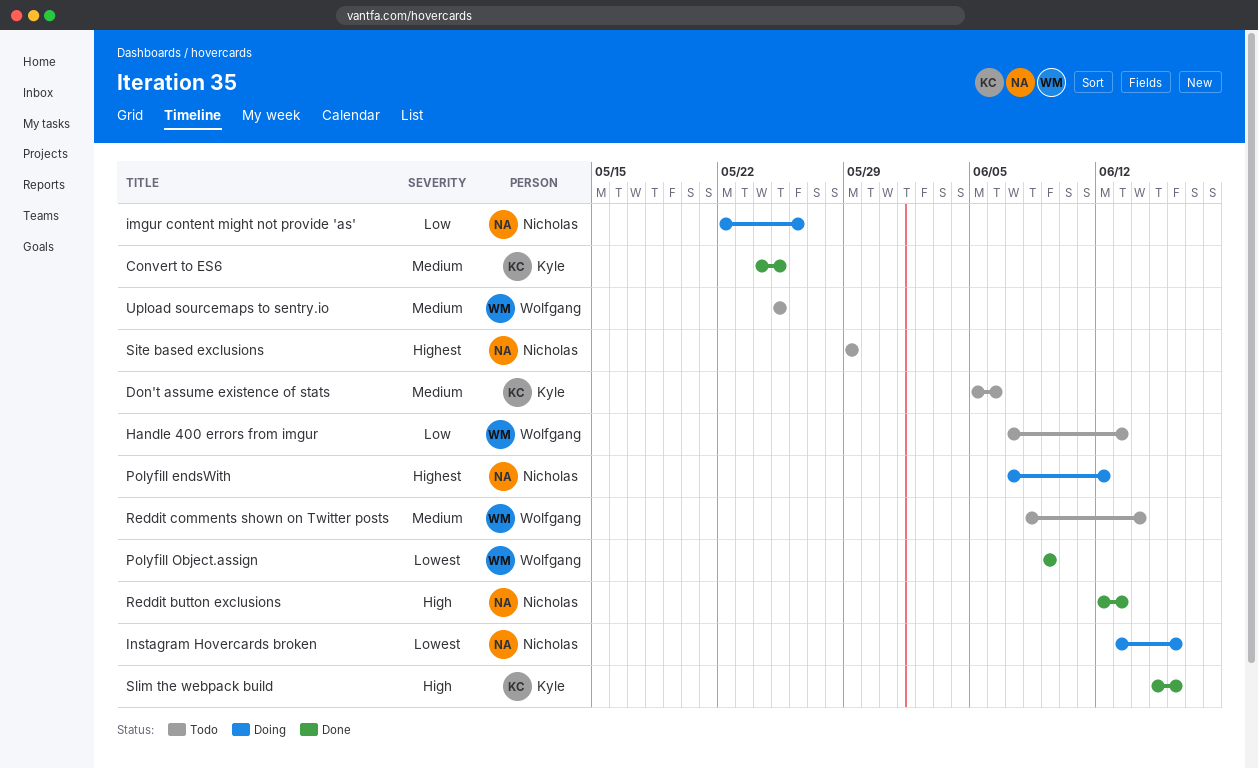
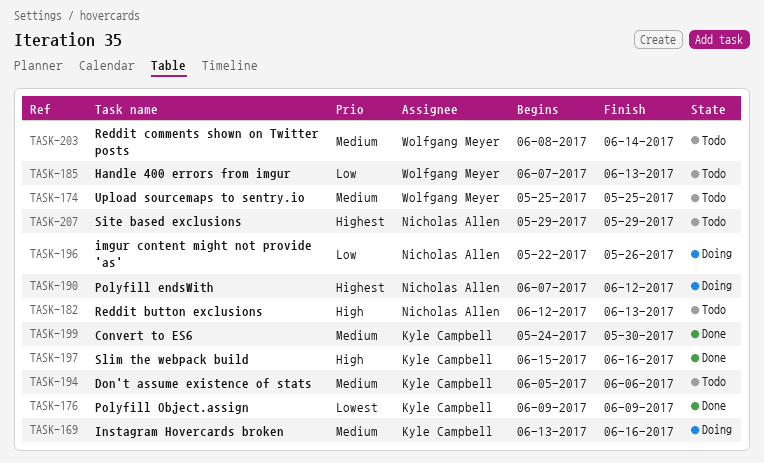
Convert to ES6, due: May 25 -> May 30
Instagram Hovercards broken, owner: Nicholas Allen -> Kyle Campbell
Instagram Hovercards broken, priority: Lowest -> Medium
Polyfill Object.assign, owner: Wolfgang Meyer -> Kyle Campbell
Reddit button exclusions, status: Done -> Todo

